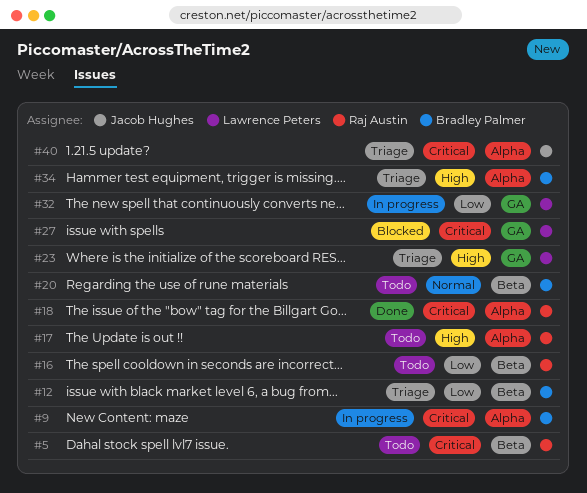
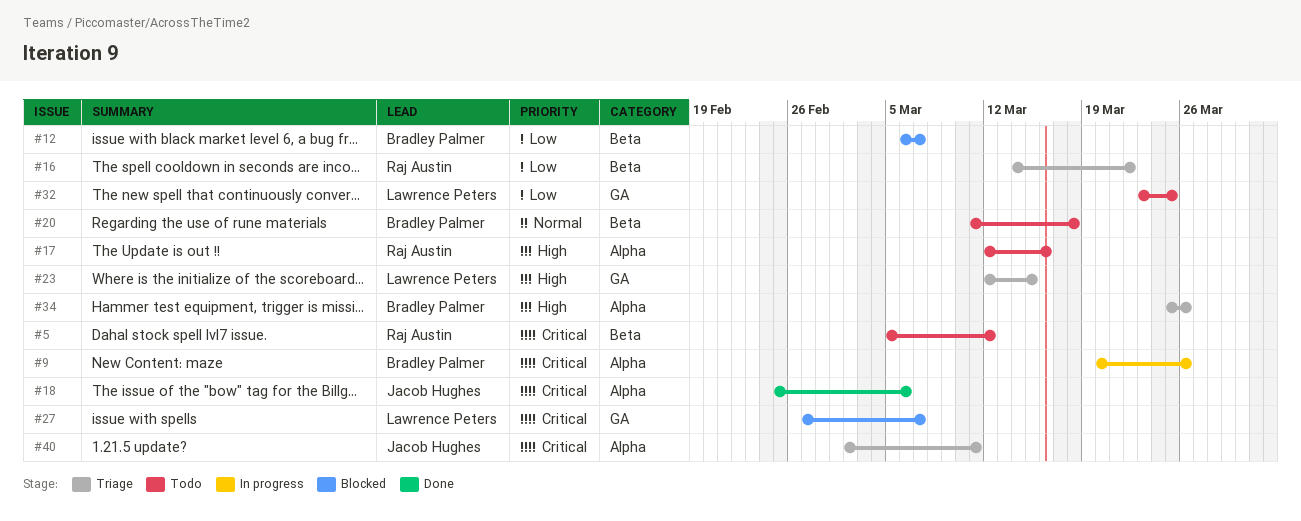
#12, status: Triage -> Blocked
#16, status: Todo -> Triage
#18, owner: Raj Austin -> Jacob Hughes
#32, status: In progress -> Todo

